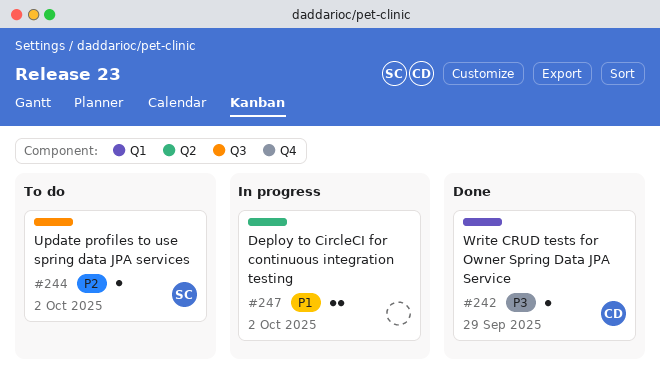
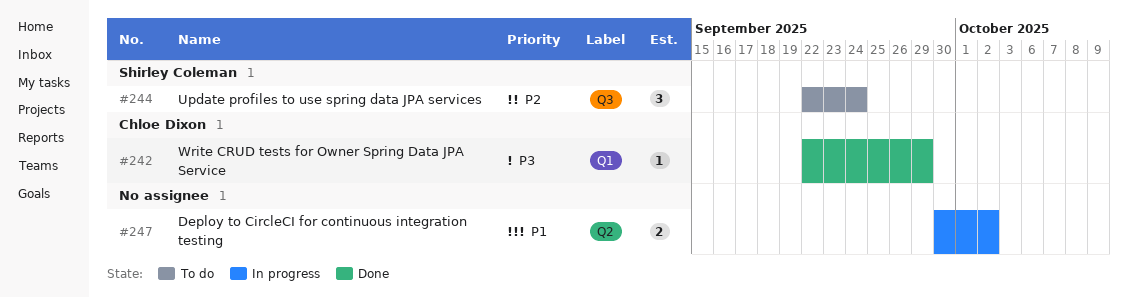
#244, estimate: 1 -> 3
#244, due: Oct 2 -> Sep 24

